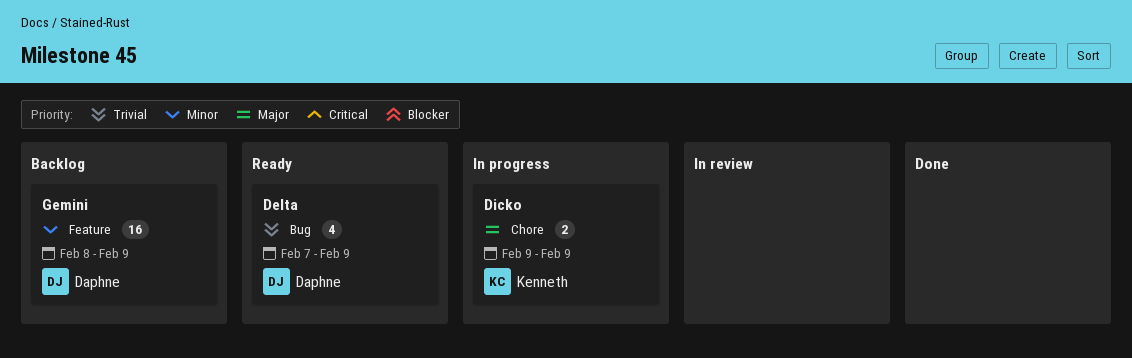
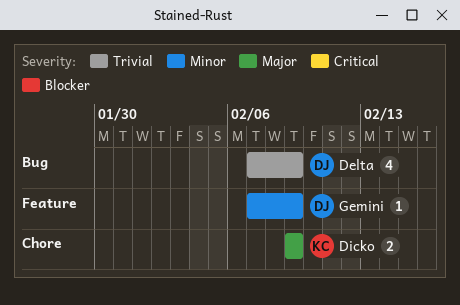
Gemini, estimate: 16 -> 1
Gemini, start: Feb 8 -> Feb 7

